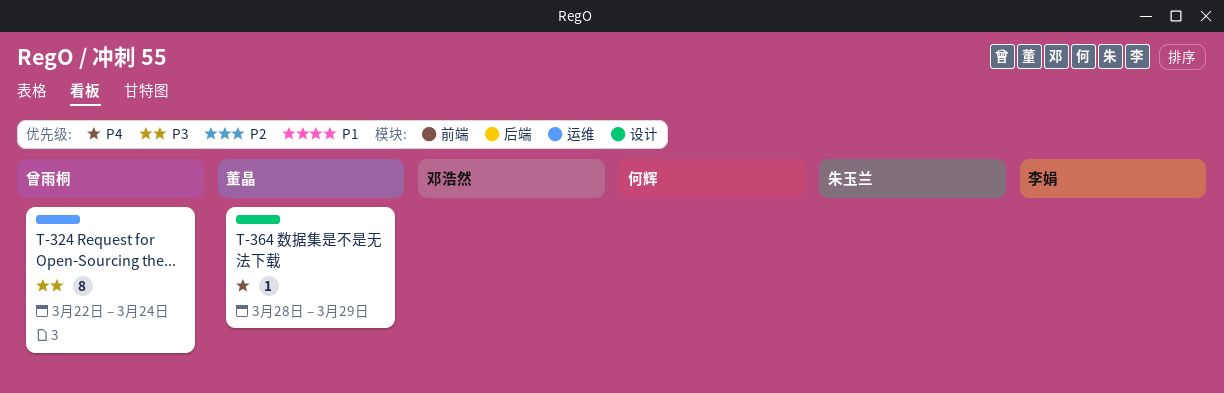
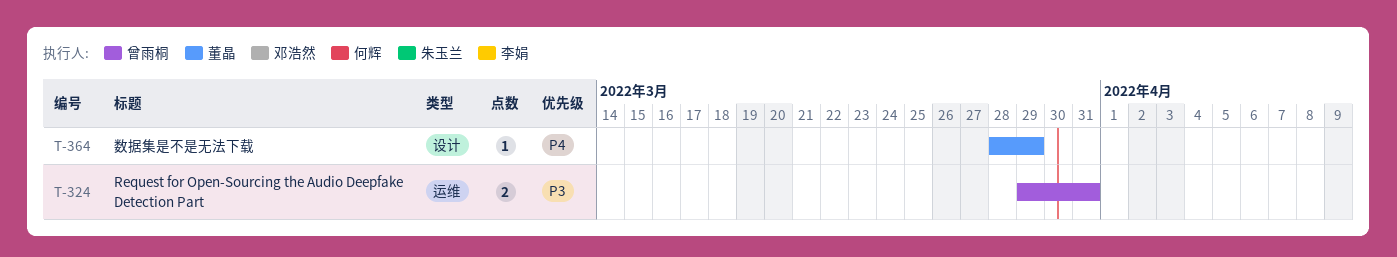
T-324, estimate: 8 -> 2
T-324, start: Mar 22 -> Mar 29
T-324, due: Mar 24 -> Mar 31

